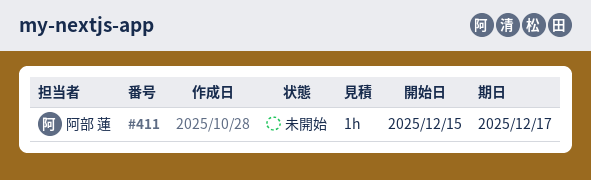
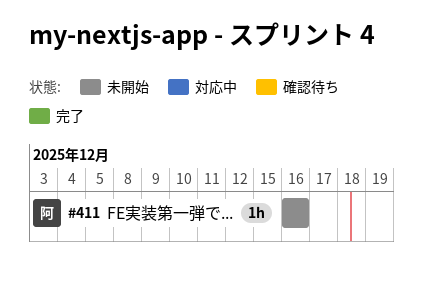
#411, start: Dec 15 -> Dec 16
#411, due: Dec 17 -> Dec 16

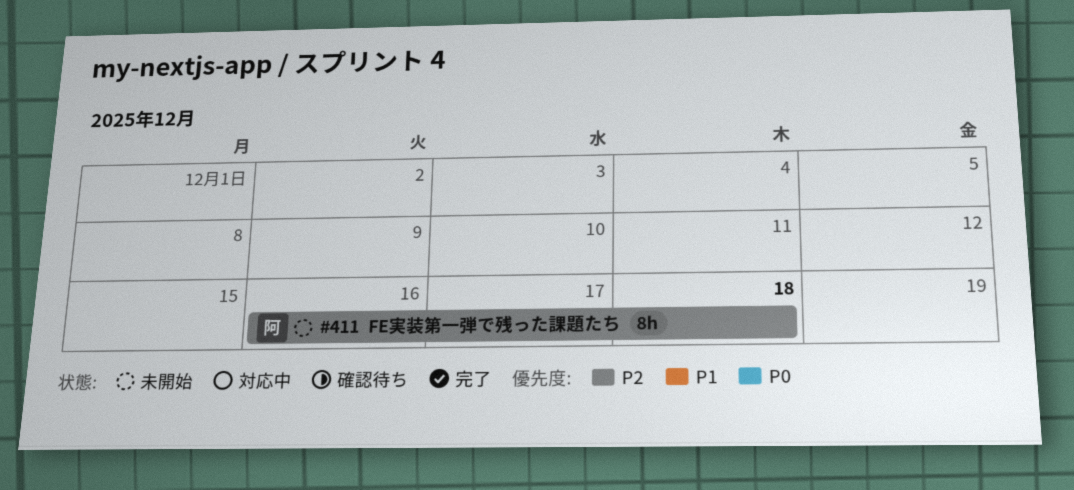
#411, estimate: 1h -> 8h
#411, due: Dec 16 -> Dec 18

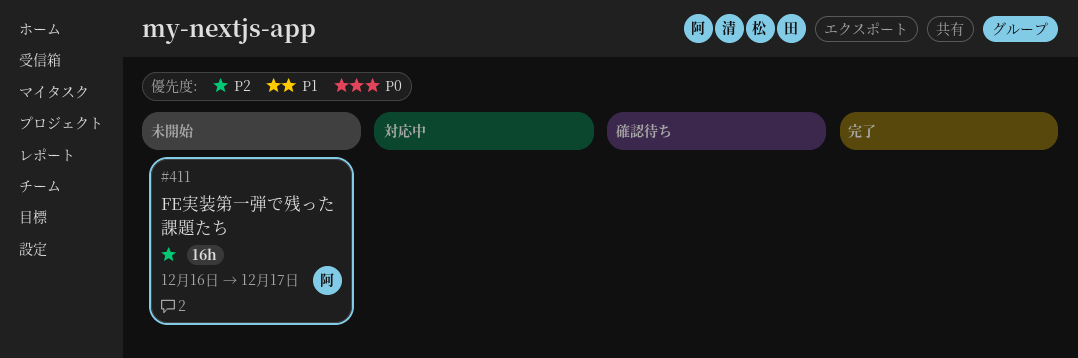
#411, estimate: 8h -> 16h
#411, due: Dec 18 -> Dec 17

